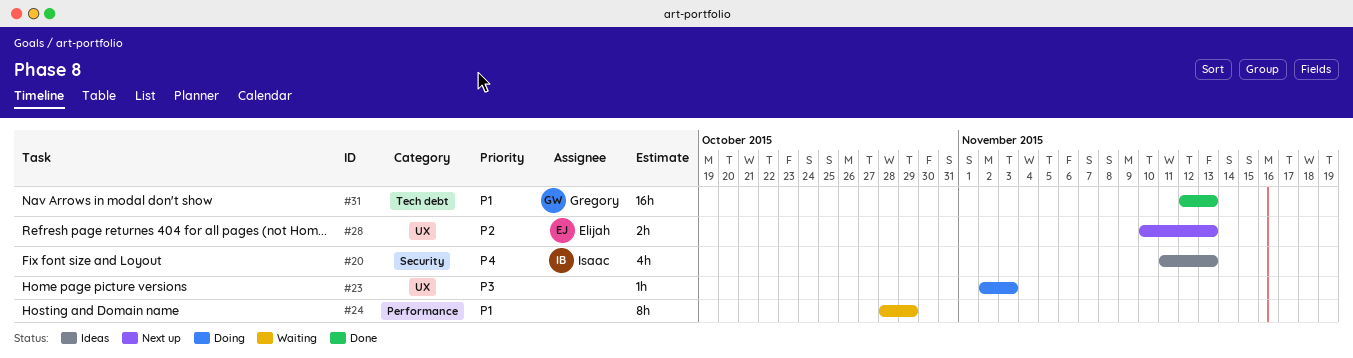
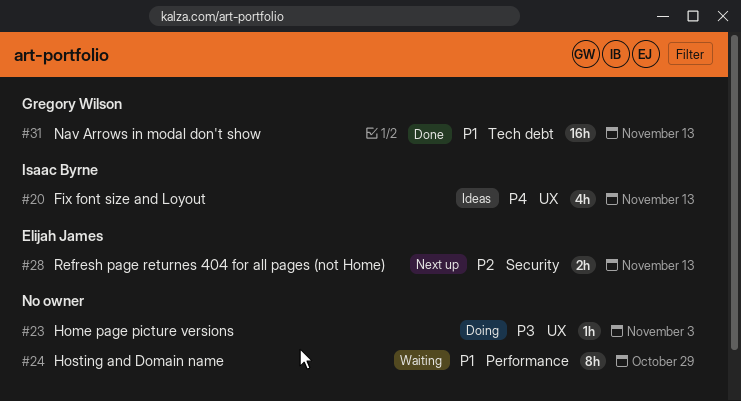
#20, label: Security -> UX
#28, label: UX -> Security

